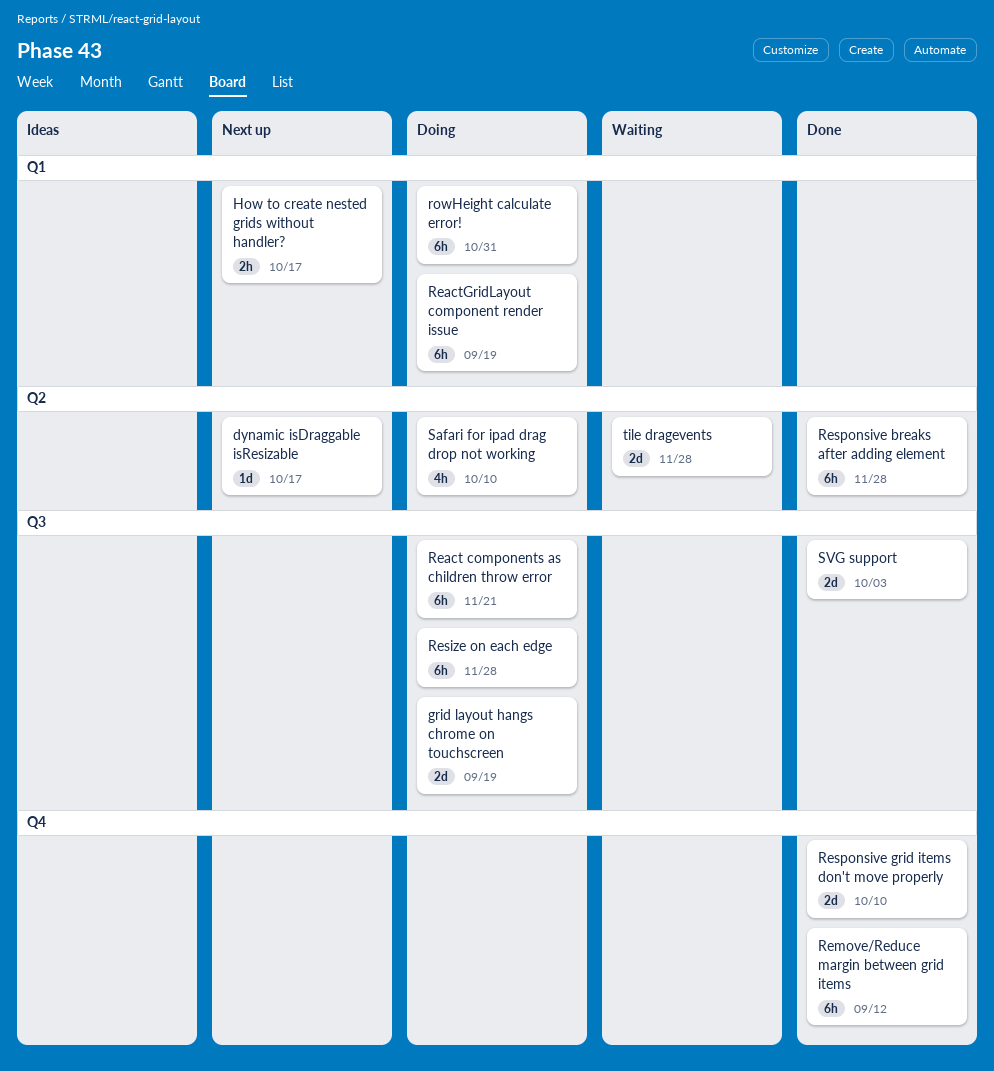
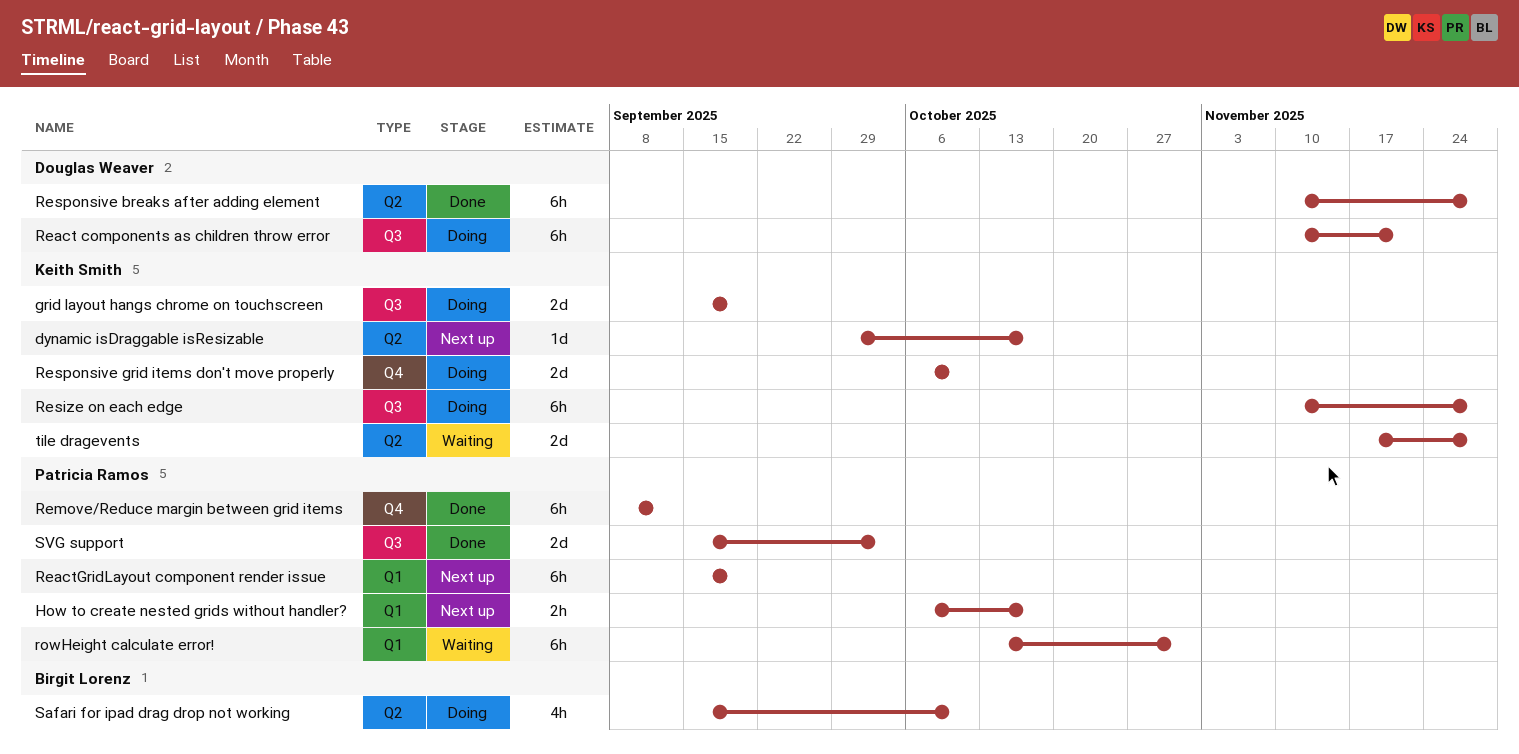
ReactGridLayout component render issue, status: Doing -> Next up
Responsive grid items don't move properly, status: Done -> Doing
rowHeight calculate error!, status: Doing -> Waiting

